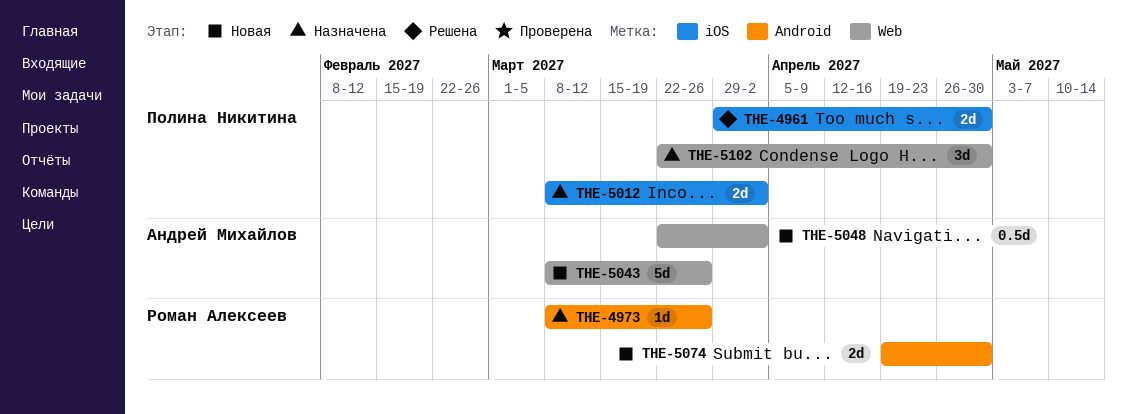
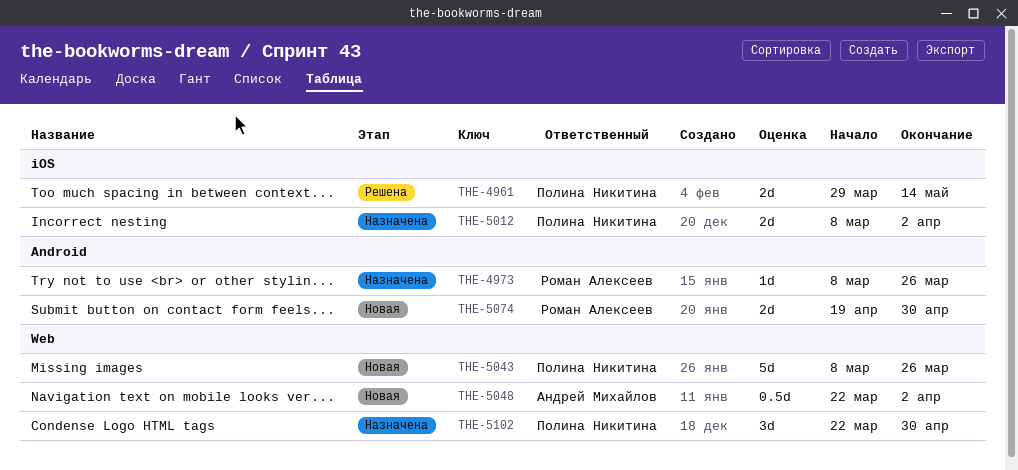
THE-4961, due: Apr 30 -> May 14
THE-5043, owner: Андрей Михайлов -> Полина Никитина

